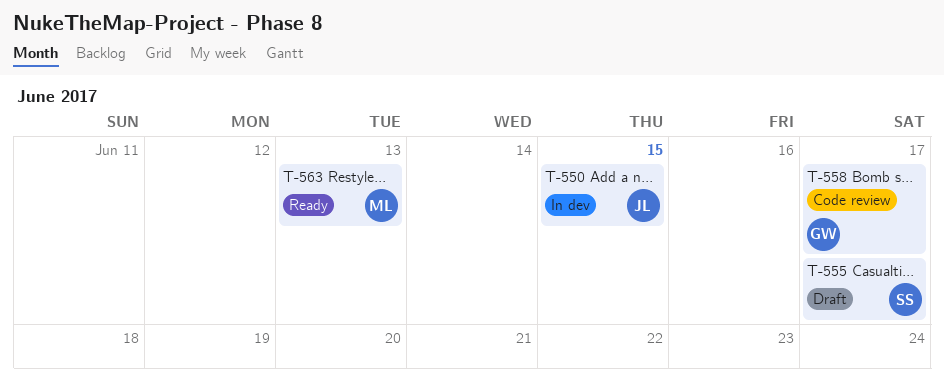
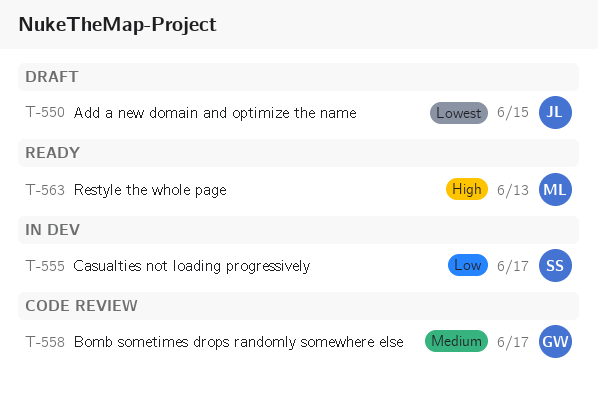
T-550, status: In dev -> Draft
T-555, status: Draft -> In dev

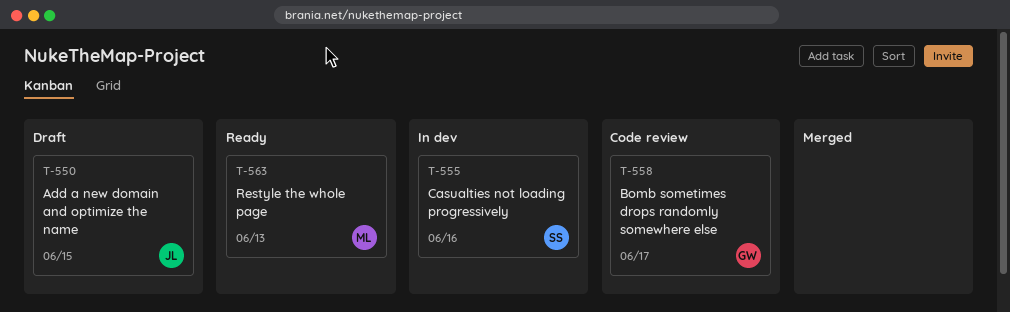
T-555, due: Jun 17 -> Jun 16

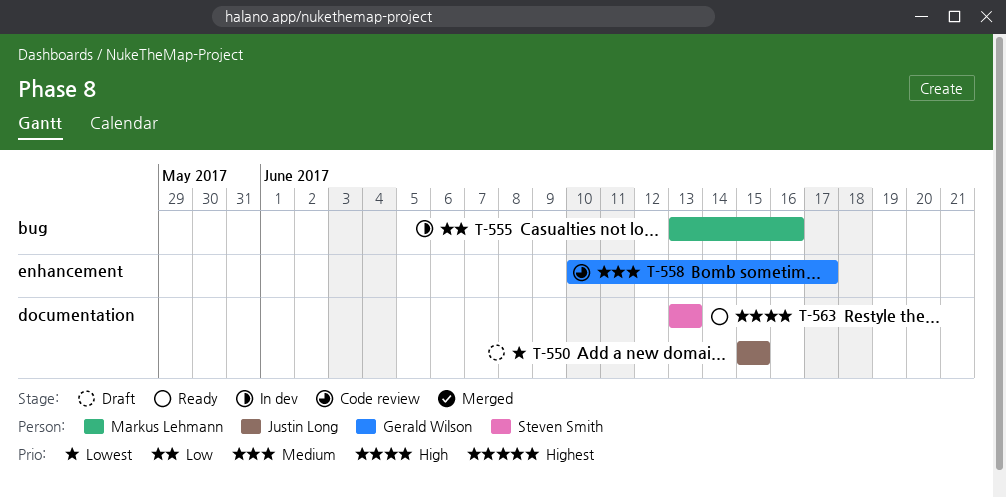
T-555, owner: Steven Smith -> Markus Lehmann
T-563, owner: Markus Lehmann -> Steven Smith

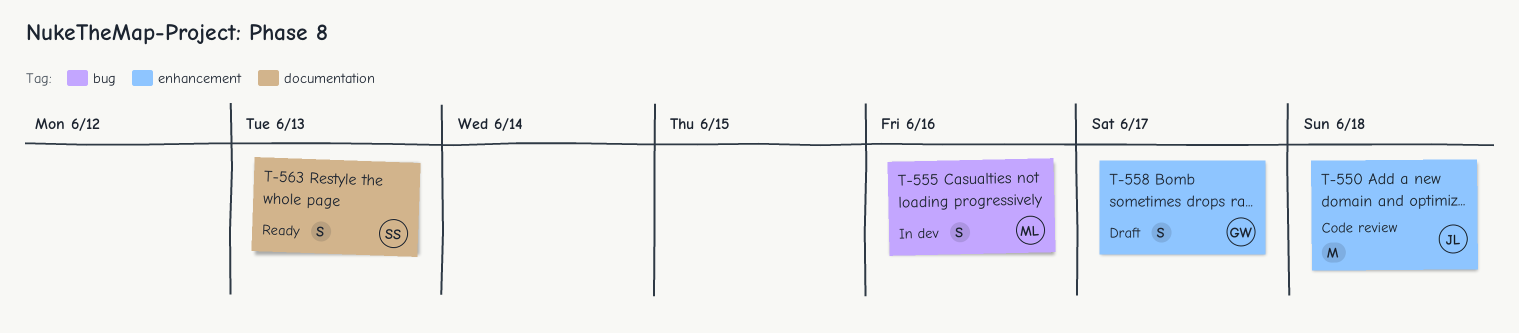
T-550, status: Draft -> Code review
T-550, label: documentation -> enhancement
T-550, due: Jun 15 -> Jun 18
T-558, status: Code review -> Draft

